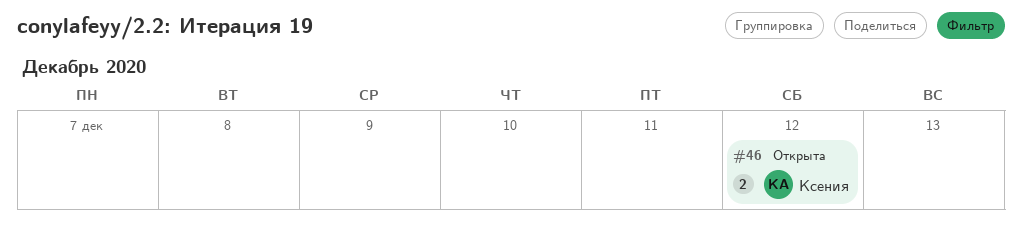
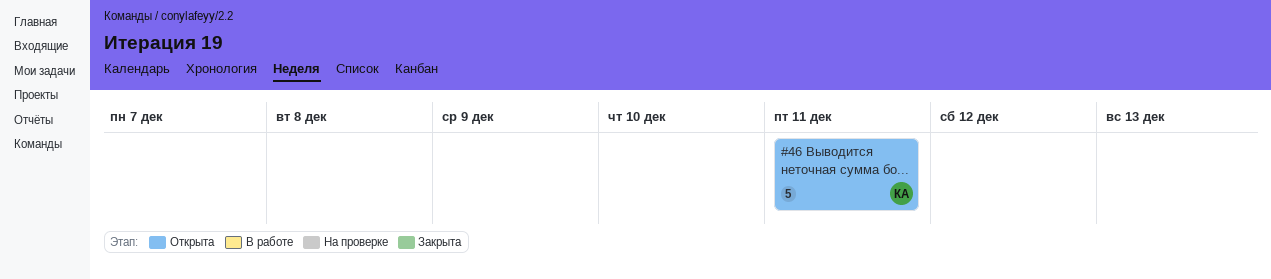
#46, estimate: 2 -> 5
#46, due: Dec 12 -> Dec 11

